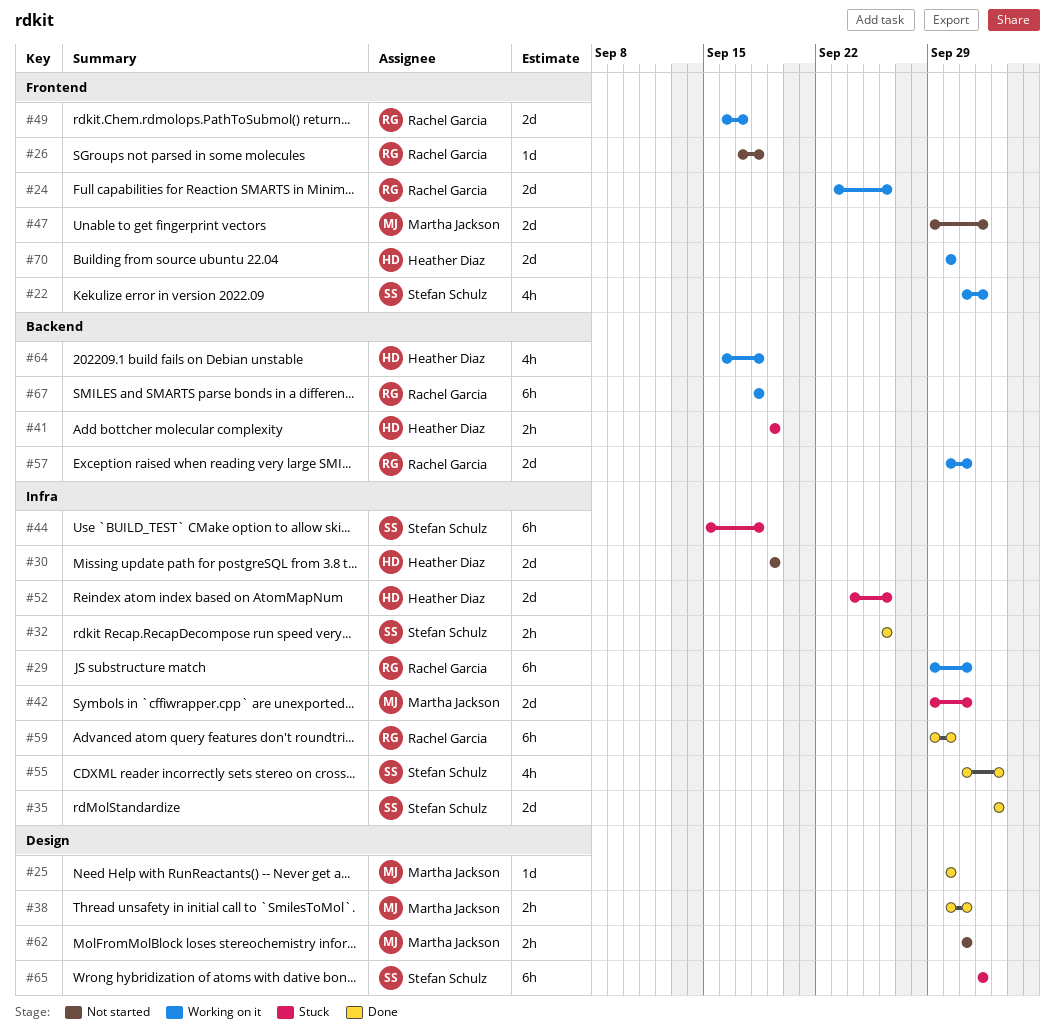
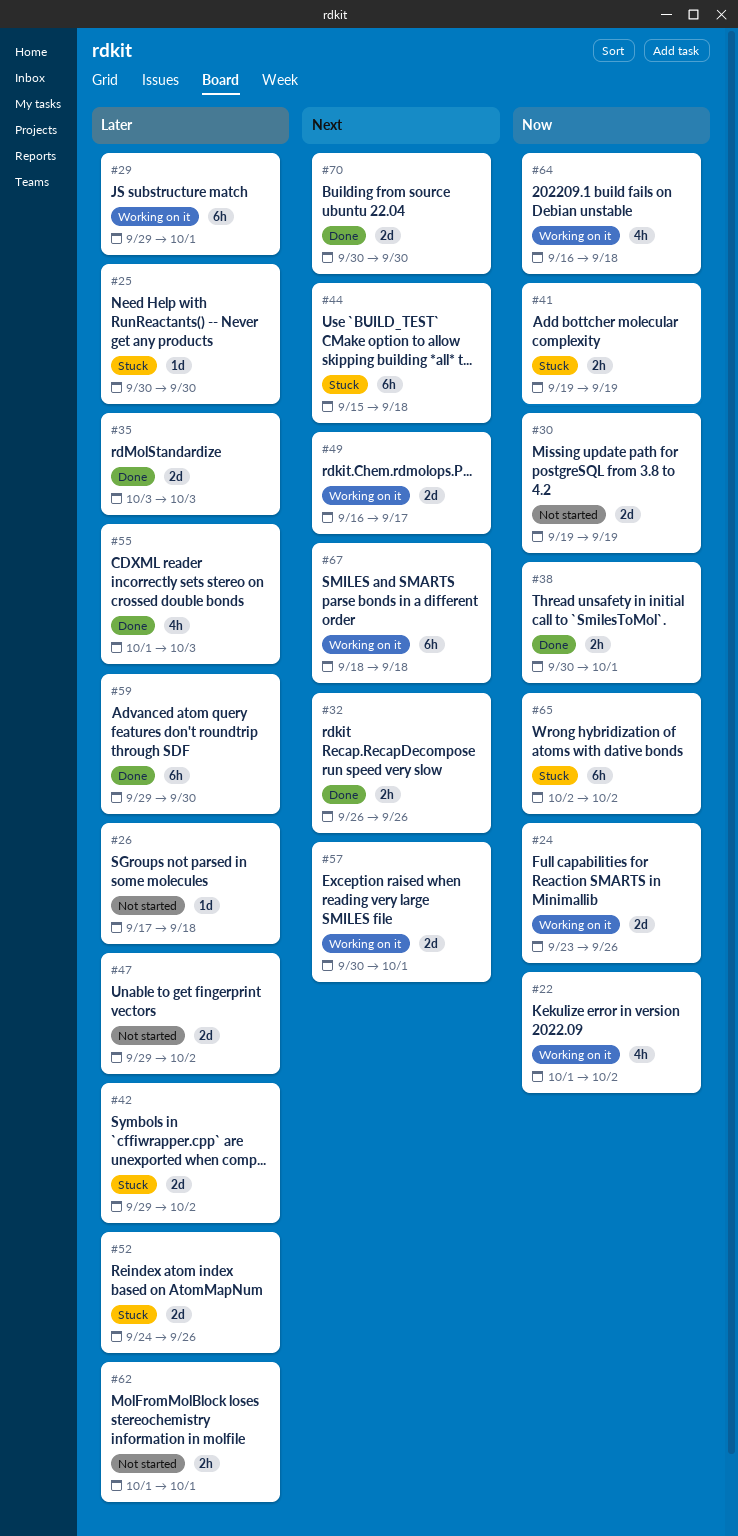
#25, status: Done -> Stuck
#42, due: Oct 1 -> Oct 2
#70, status: Working on it -> Done

